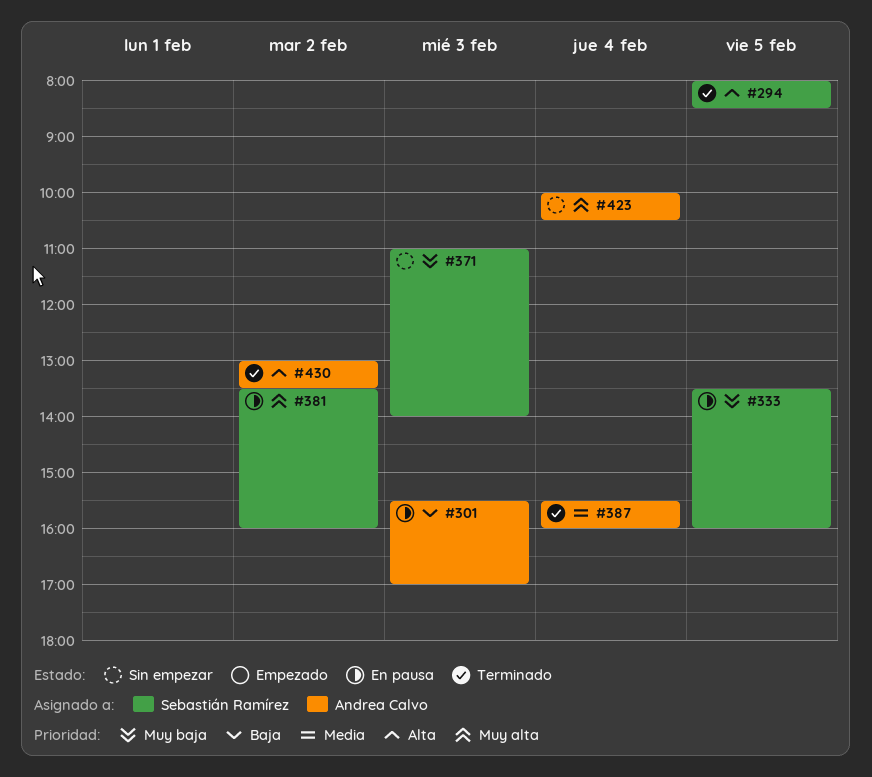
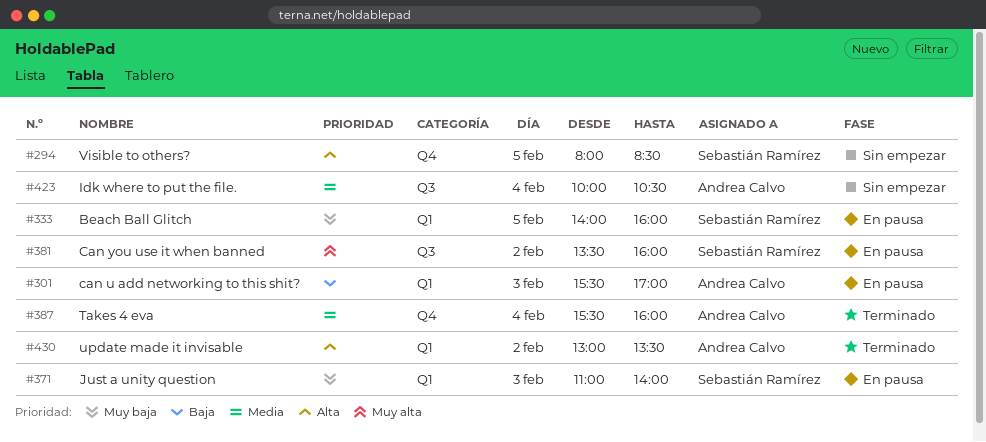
#294, status: Terminado -> Sin empezar
#333, begins: 13:30 -> 14:00
#371, status: Sin empezar -> En pausa
#423, priority: Muy alta -> Media

